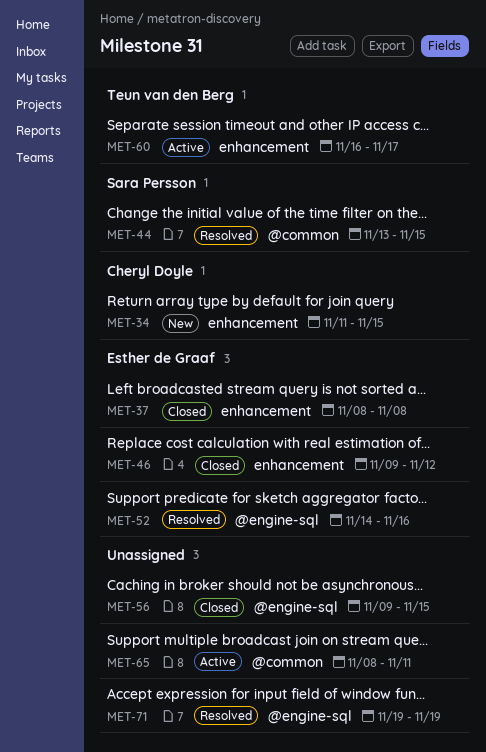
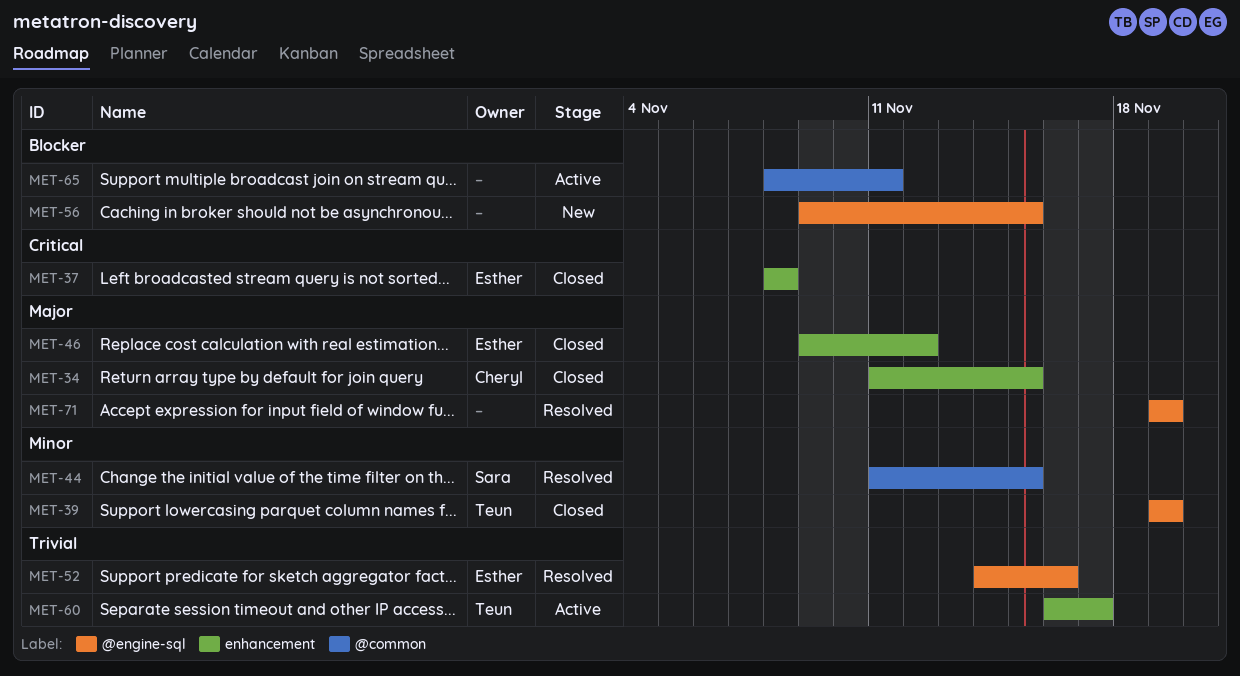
MET-34, status: New -> Closed
MET-39: none -> present
MET-44, start: Nov 13 -> Nov 11
MET-56, status: Closed -> New

